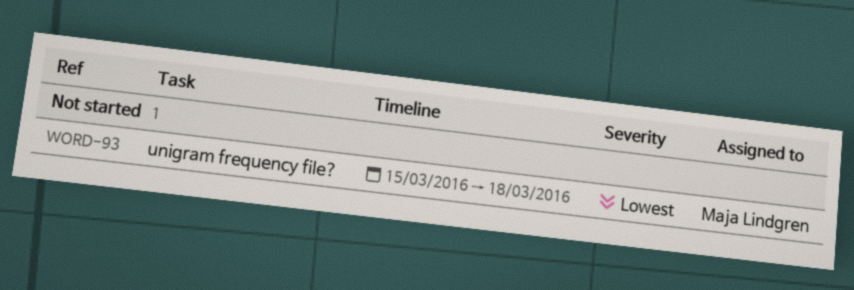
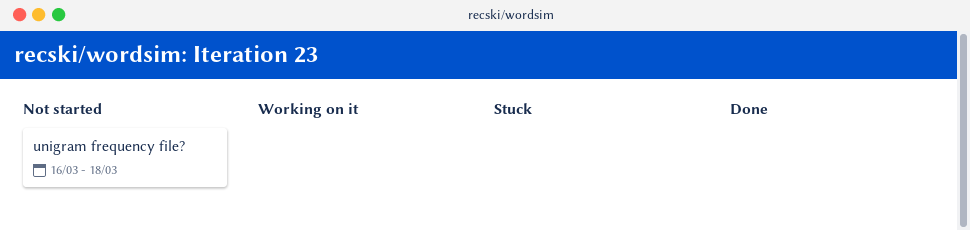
unigram frequency file?, start: Mar 15 -> Mar 16

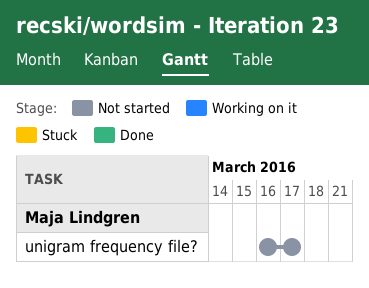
unigram frequency file?, due: Mar 18 -> Mar 17

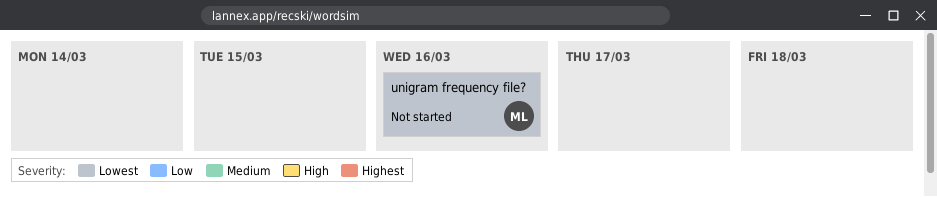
unigram frequency file?, due: Mar 17 -> Mar 16

